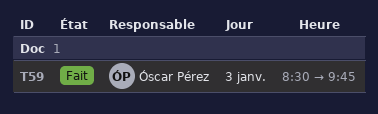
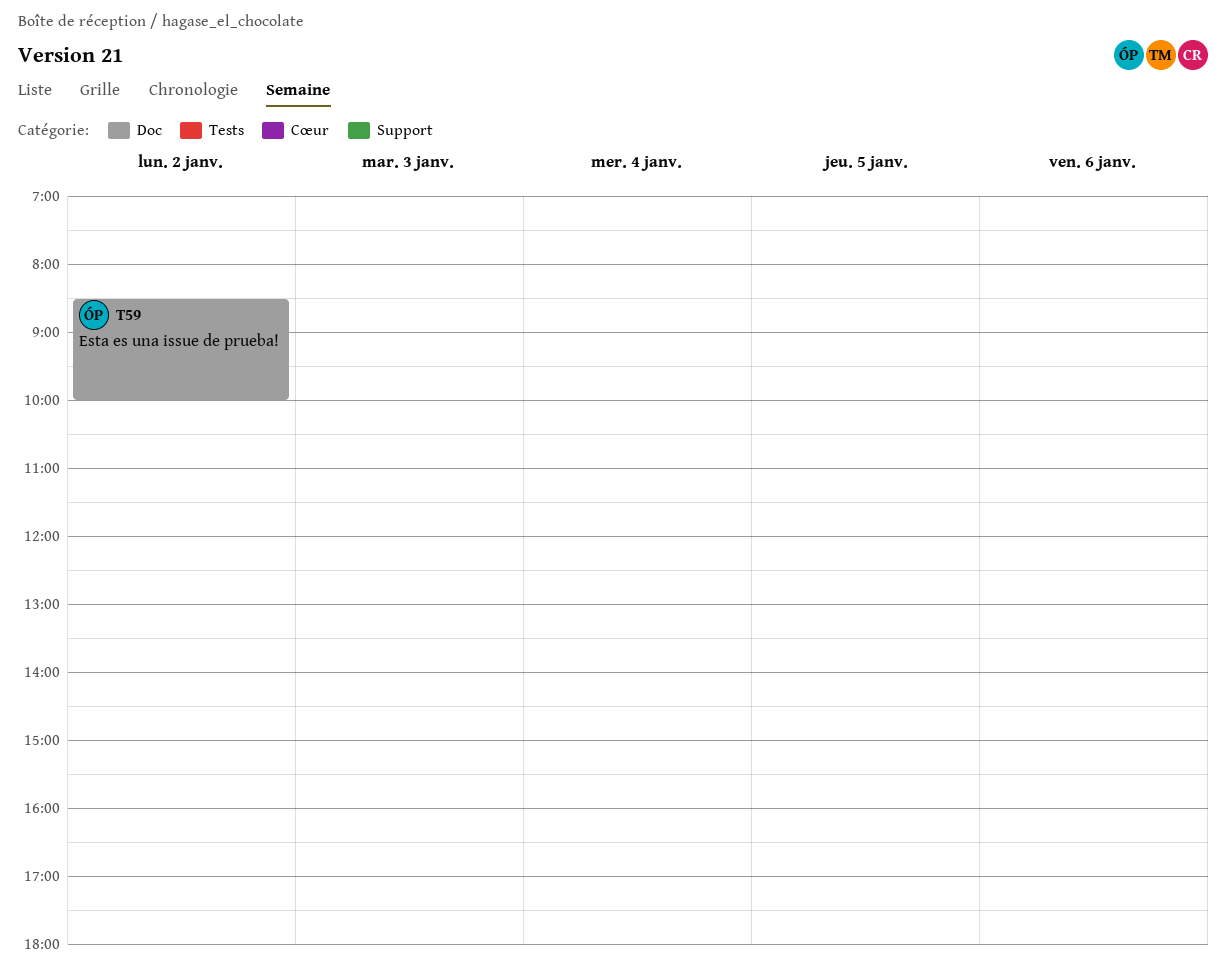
T59, day: Jan 3 -> Jan 2
T59, ends: 09:45 -> 10:00

